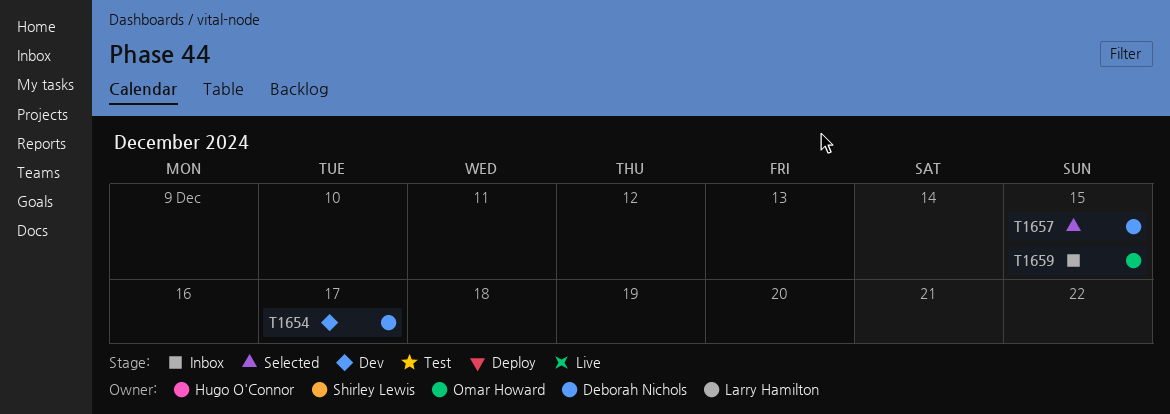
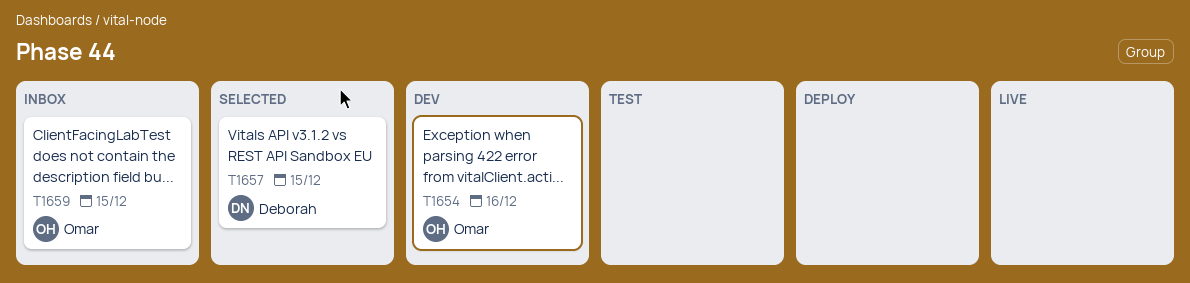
T1654, owner: Deborah Nichols -> Omar Howard
T1654, due: Dec 17 -> Dec 16

